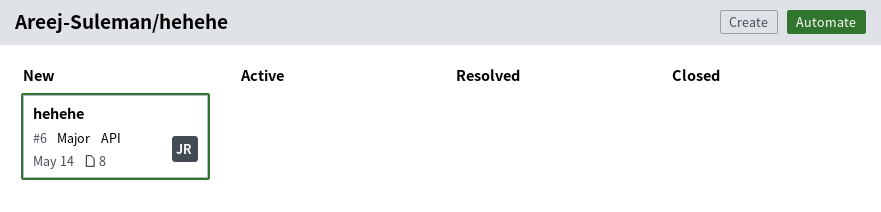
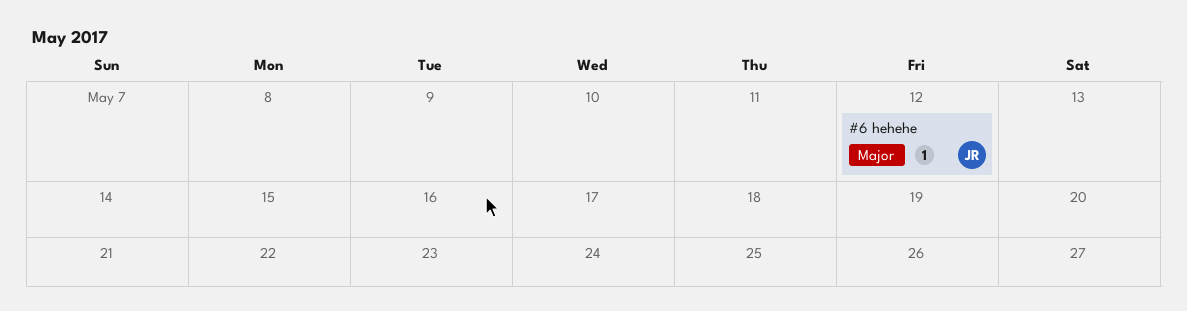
#6, due: May 14 -> May 12

